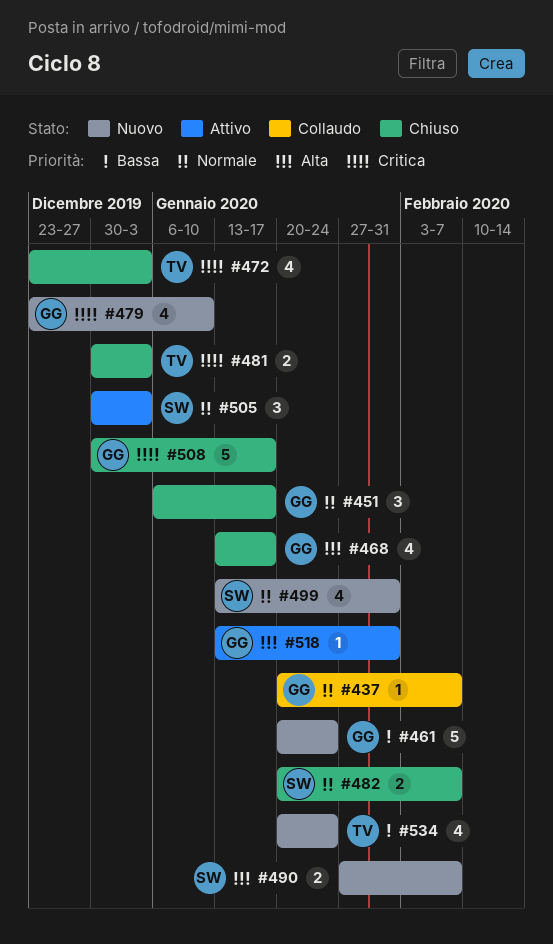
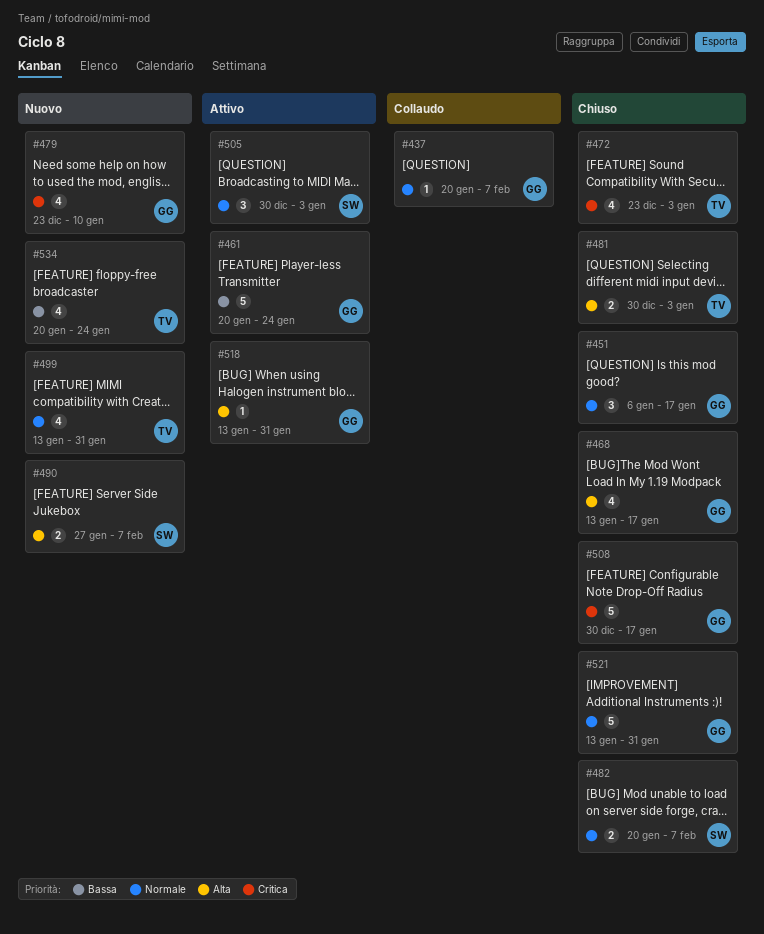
#461, status: Nuovo -> Attivo
#481, priority: Critica -> Alta
#499, owner: SW -> TV
#521: none -> present

